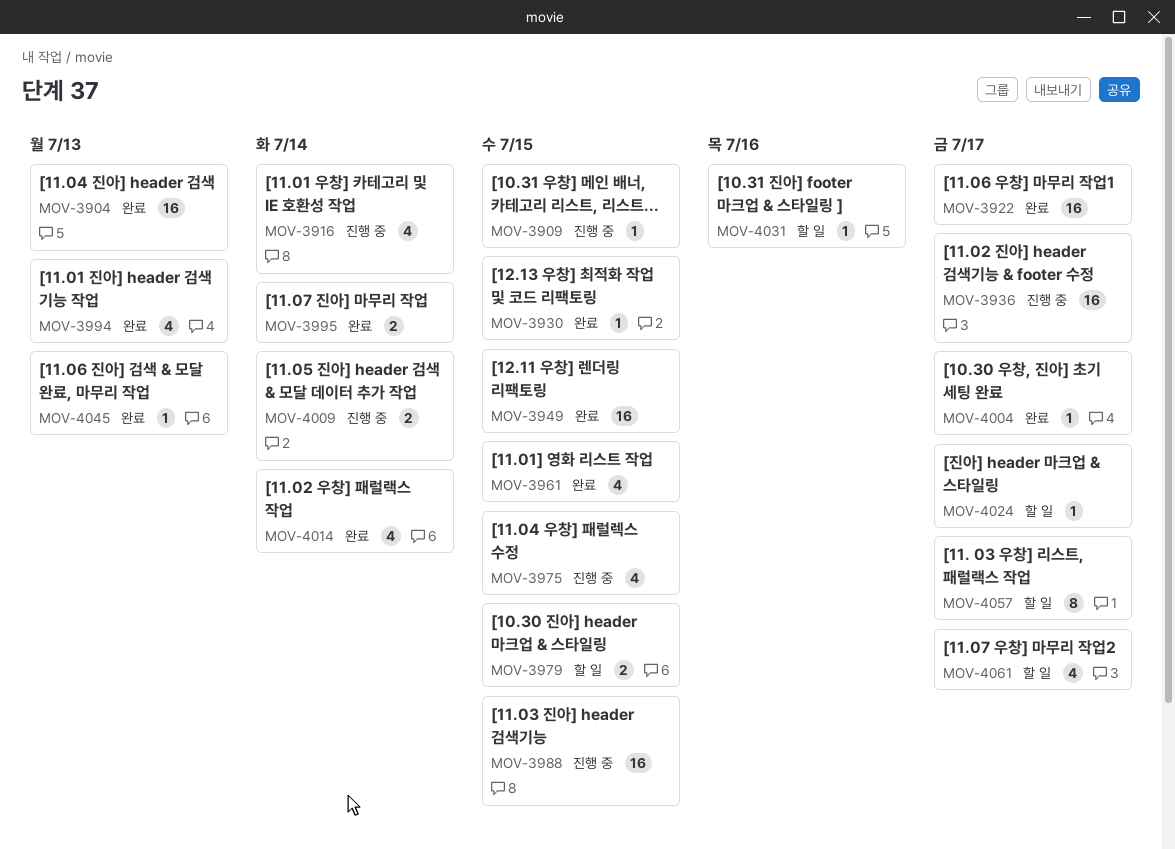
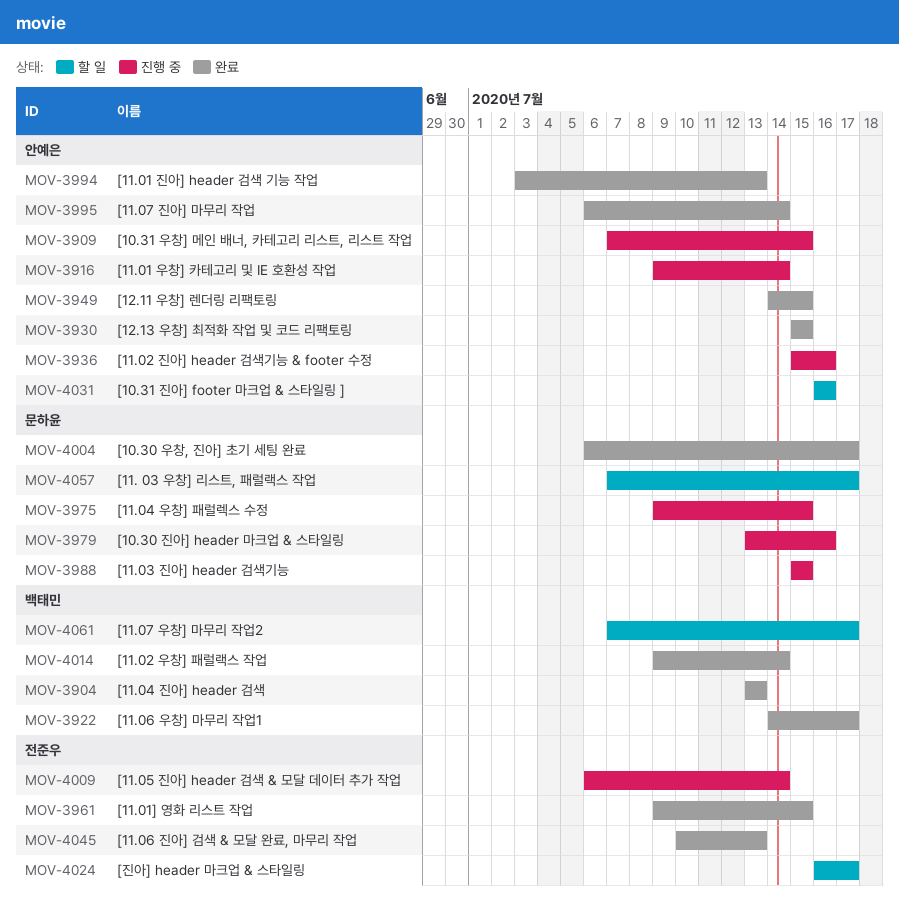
MOV-3936, due: Jul 17 -> Jul 16
MOV-3979, status: 할 일 -> 진행 중
MOV-3979, due: Jul 15 -> Jul 16

